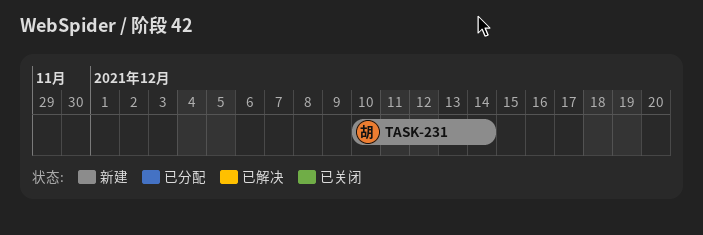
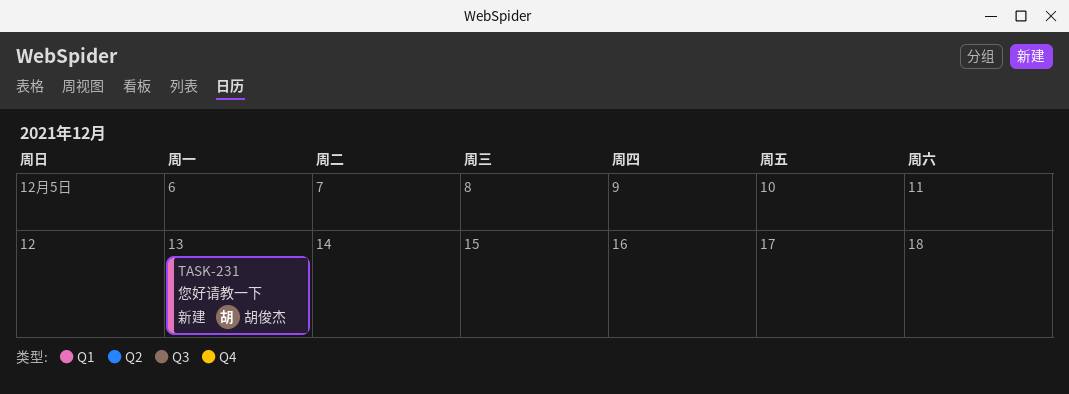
TASK-231, due: Dec 14 -> Dec 13

